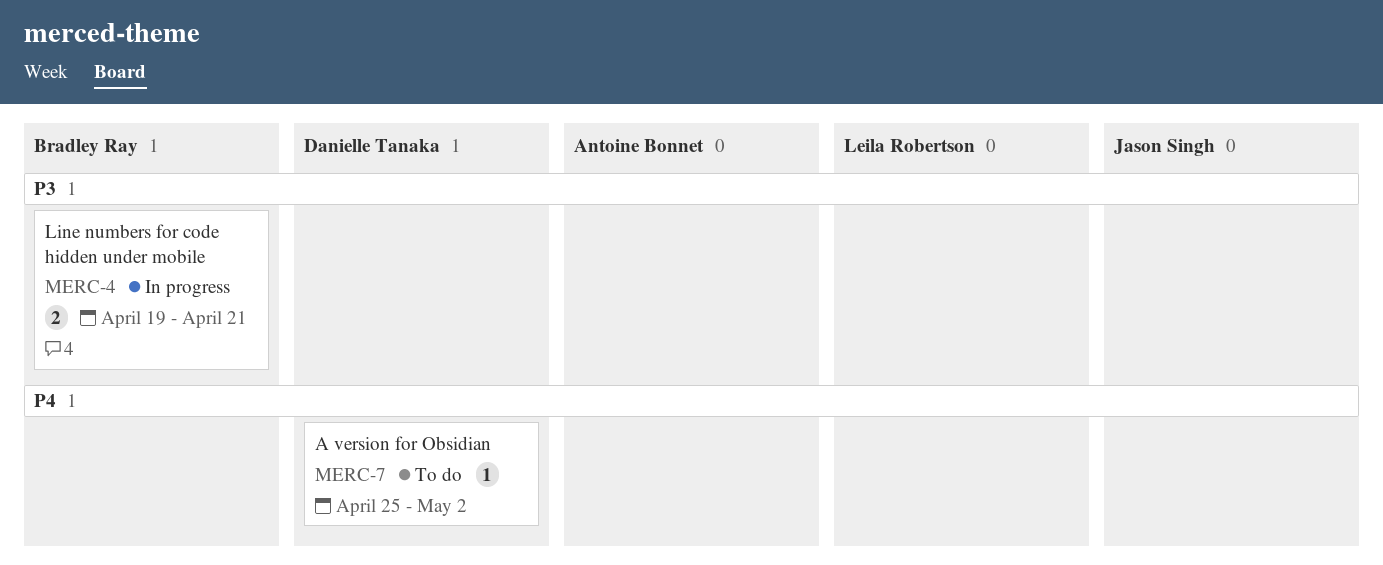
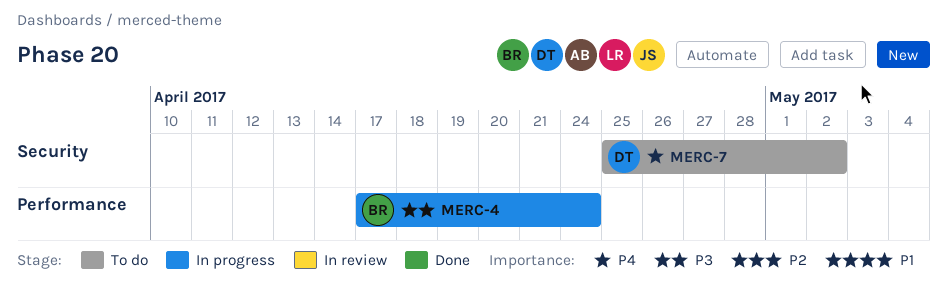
MERC-4, start: Apr 19 -> Apr 17
MERC-4, due: Apr 21 -> Apr 24

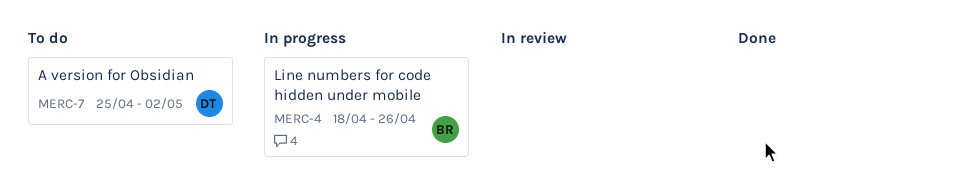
MERC-4, start: Apr 17 -> Apr 18
MERC-4, due: Apr 24 -> Apr 26

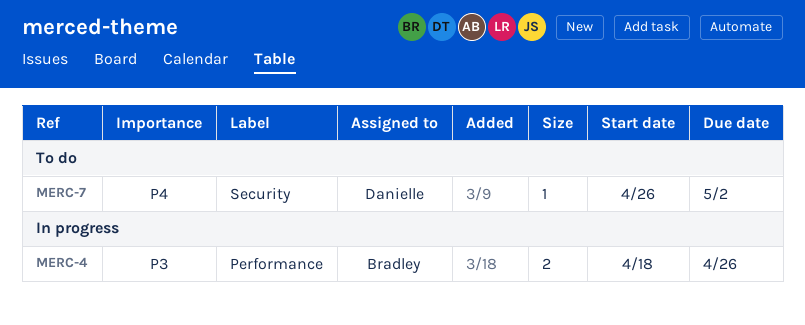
MERC-7, start: Apr 25 -> Apr 26

